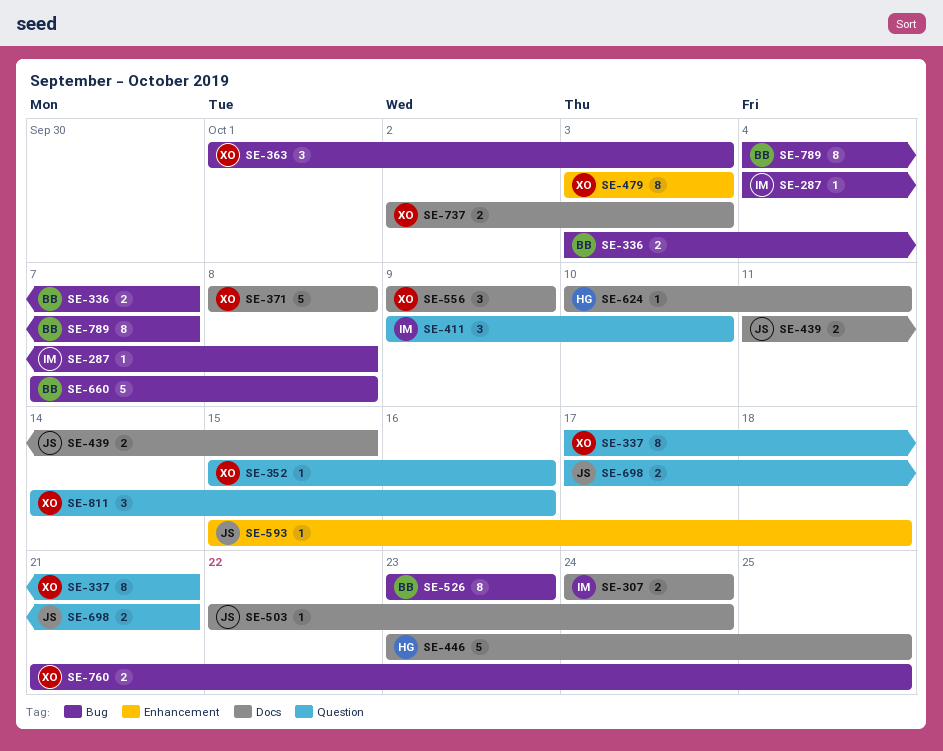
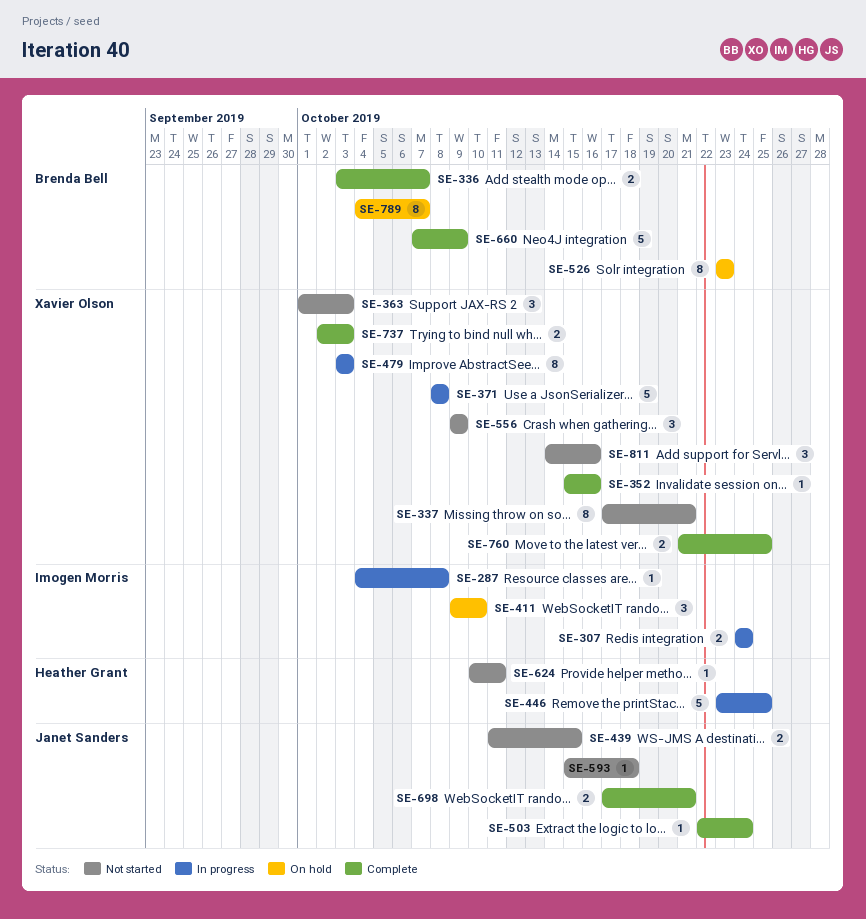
SE-660, due: Oct 8 -> Oct 9

